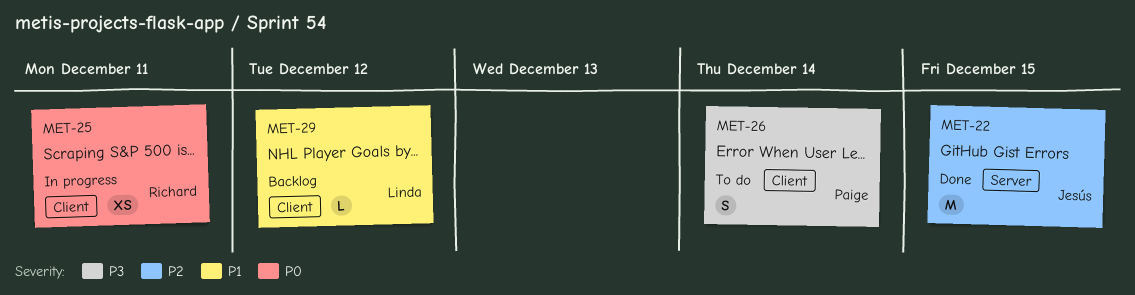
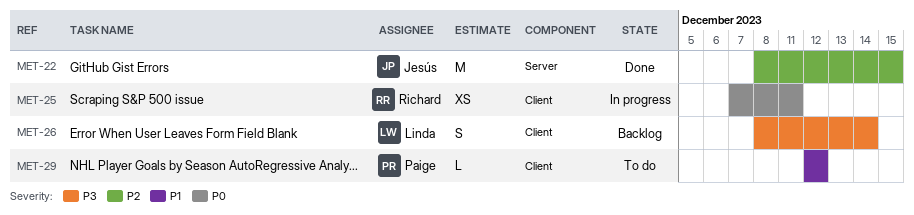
MET-26, status: To do -> Backlog
MET-26, owner: Paige -> Linda
MET-29, status: Backlog -> To do
MET-29, owner: Linda -> Paige

